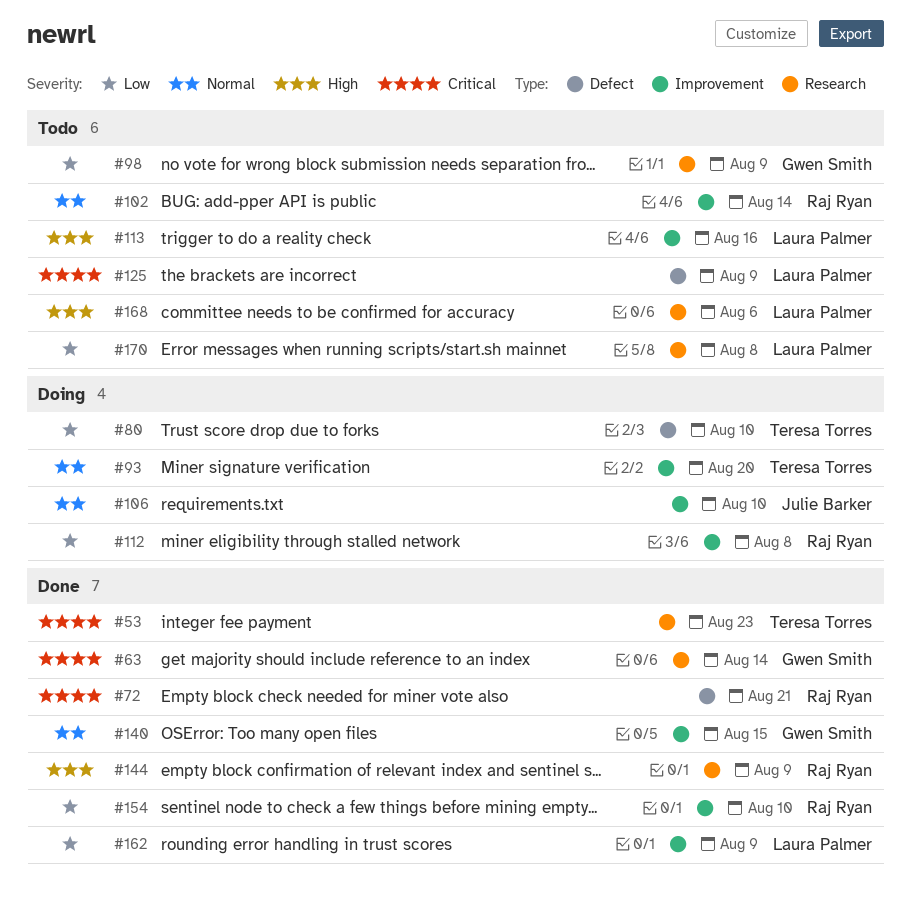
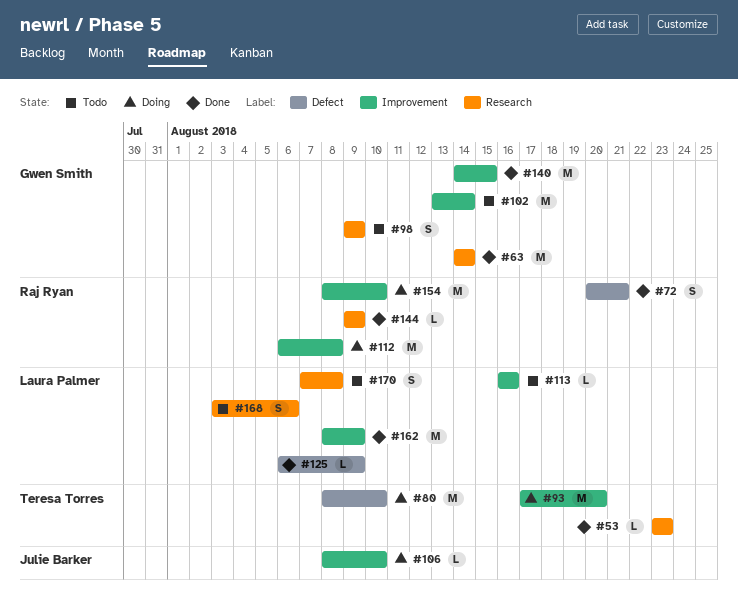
#102, owner: Raj Ryan -> Gwen Smith
#125, status: Todo -> Done
#154, status: Done -> Doing

